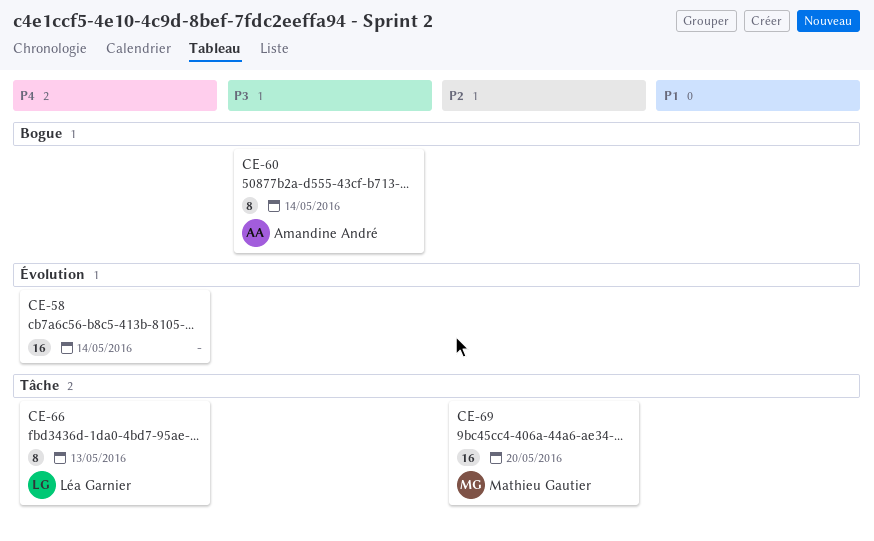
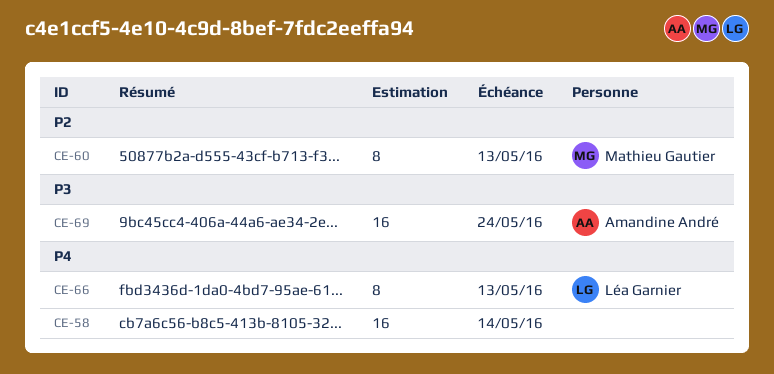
CE-60, owner: Amandine André -> Mathieu Gautier
CE-60, priority: P3 -> P2
CE-60, due: May 14 -> May 13
CE-69, owner: Mathieu Gautier -> Amandine André
CE-69, priority: P2 -> P3
CE-69, due: May 20 -> May 24

